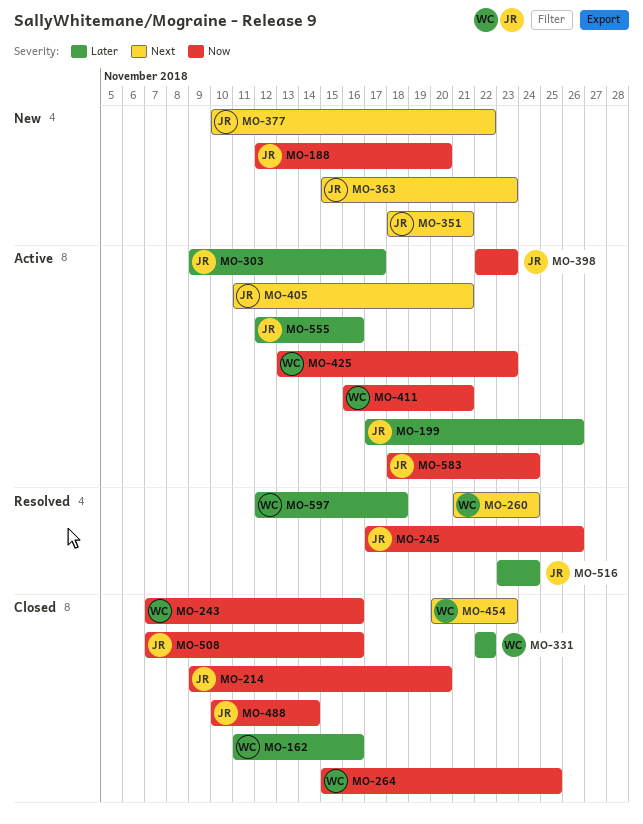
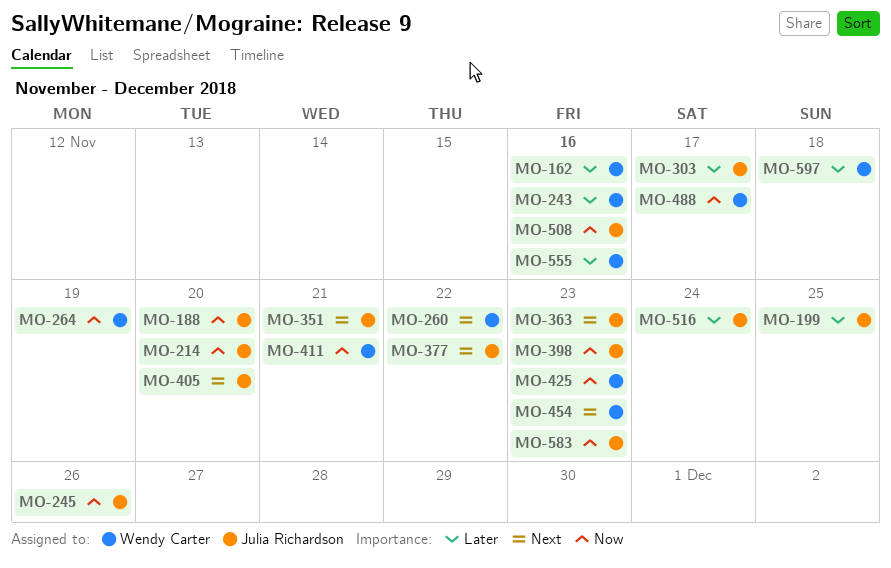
MO-199, due: Nov 26 -> Nov 25
MO-243, priority: Now -> Later
MO-260, due: Nov 24 -> Nov 22
MO-264, due: Nov 25 -> Nov 19
MO-331: present -> none
MO-405, due: Nov 21 -> Nov 20
MO-488, owner: Julia Richardson -> Wendy Carter
MO-488, due: Nov 14 -> Nov 17
MO-555, owner: Julia Richardson -> Wendy Carter
MO-583, due: Nov 24 -> Nov 23

